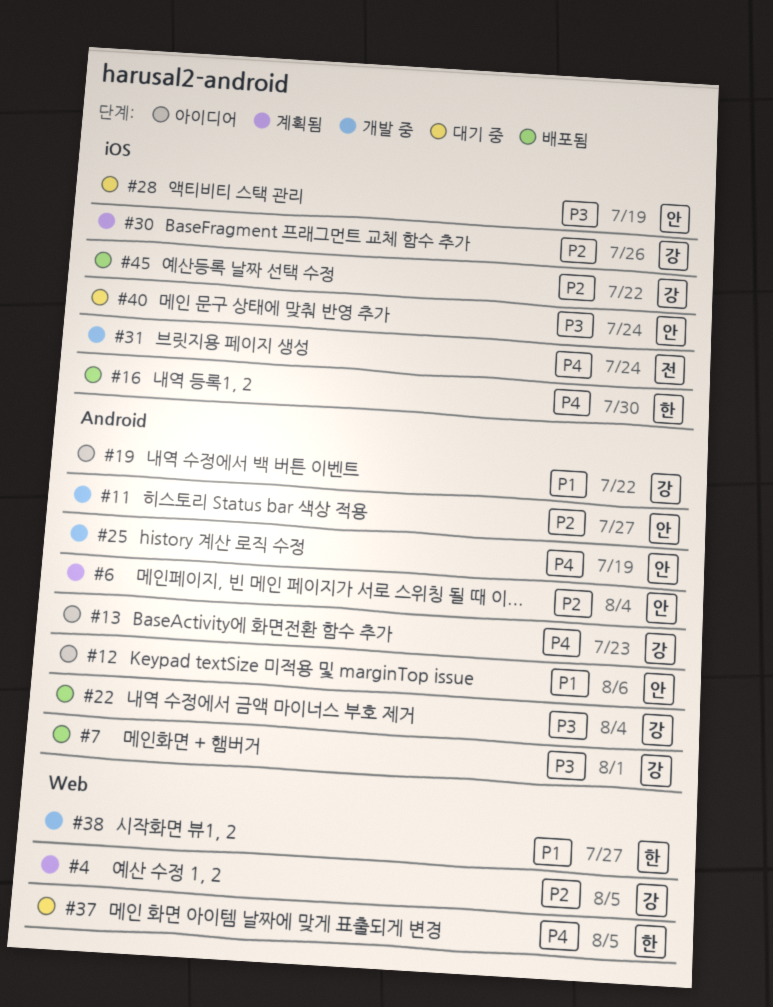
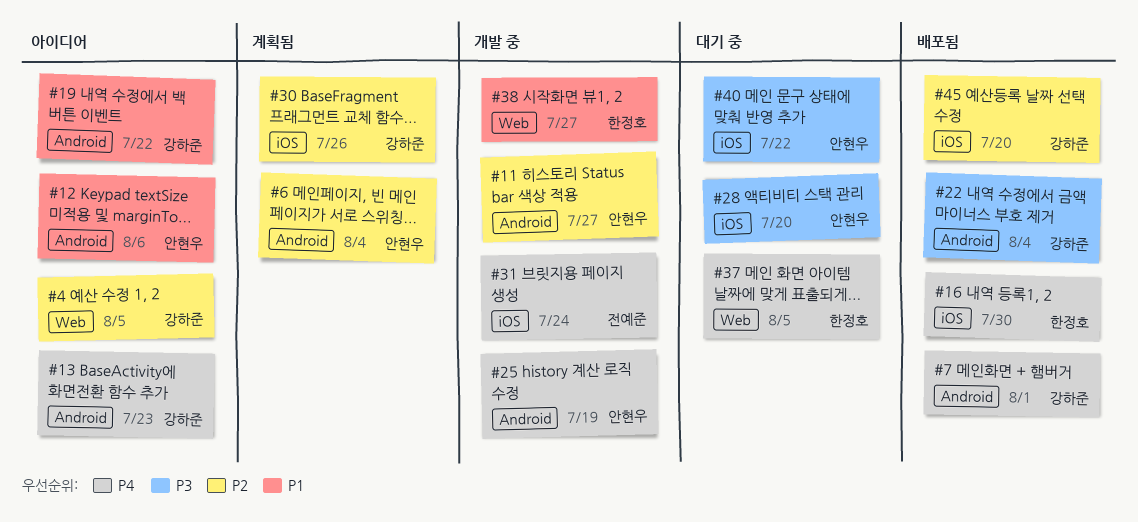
#4, status: 계획됨 -> 아이디어
#7, priority: P3 -> P4
#28, due: Jul 19 -> Jul 20
#40, due: Jul 24 -> Jul 22
#45, due: Jul 22 -> Jul 20

